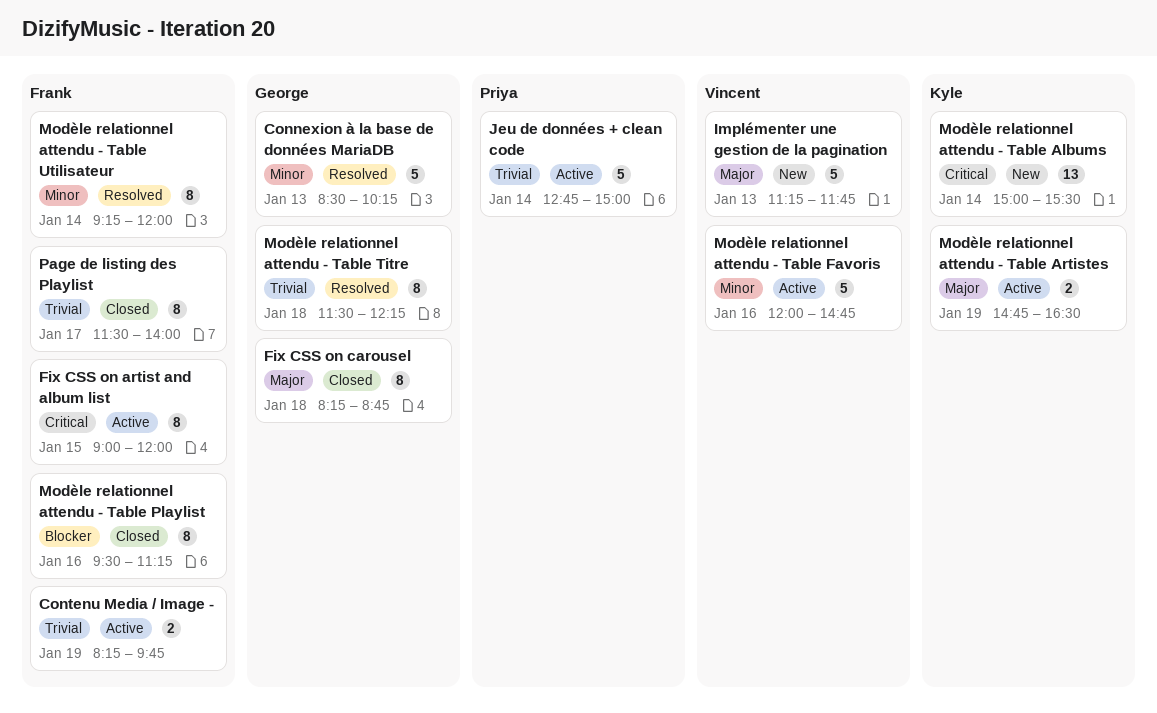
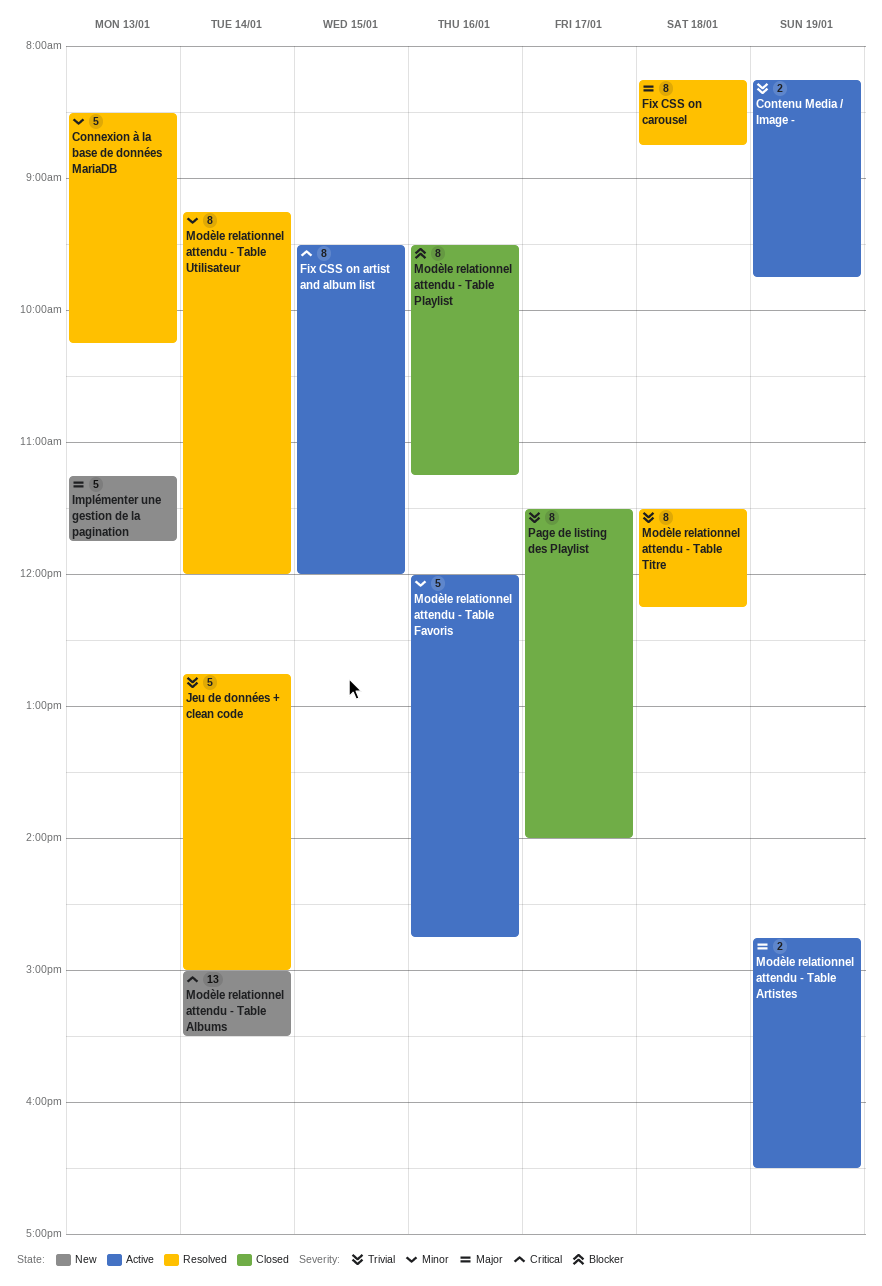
Fix CSS on artist and album list, begins: 09:00 -> 09:30
Fix CSS on carousel, status: Closed -> Resolved
Jeu de données + clean code, status: Active -> Resolved

